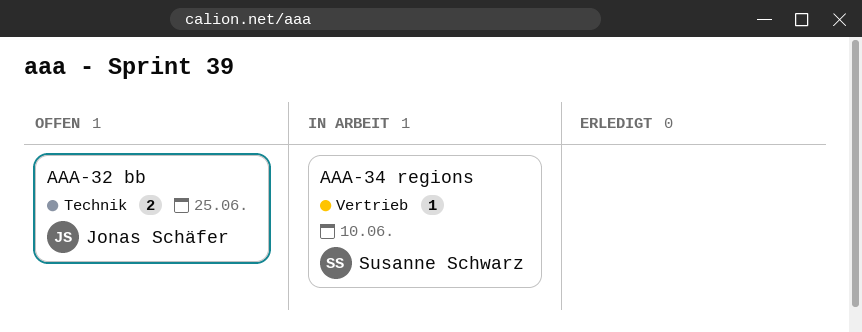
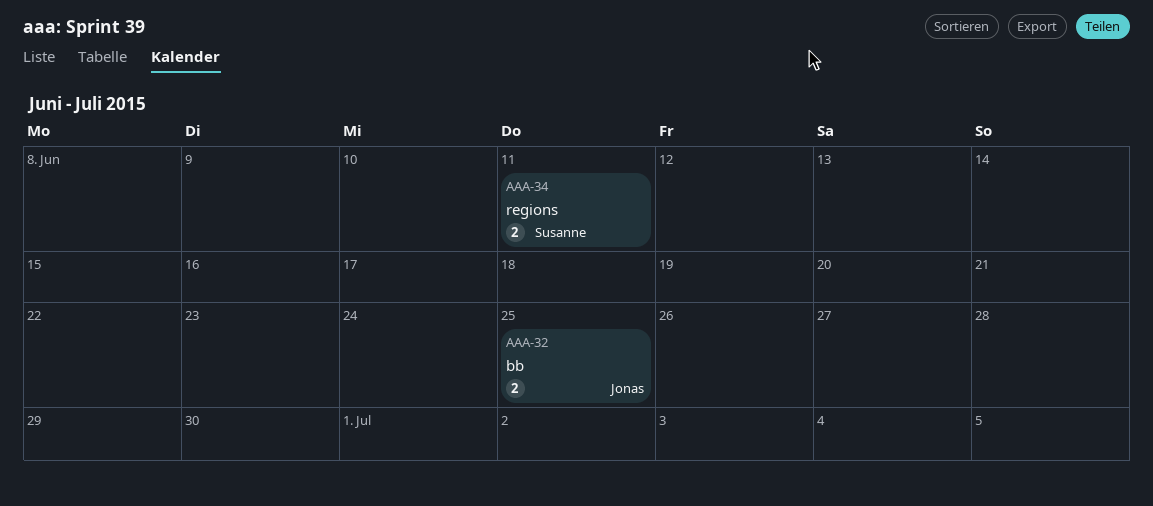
AAA-34, estimate: 1 -> 2
AAA-34, due: Jun 10 -> Jun 11

